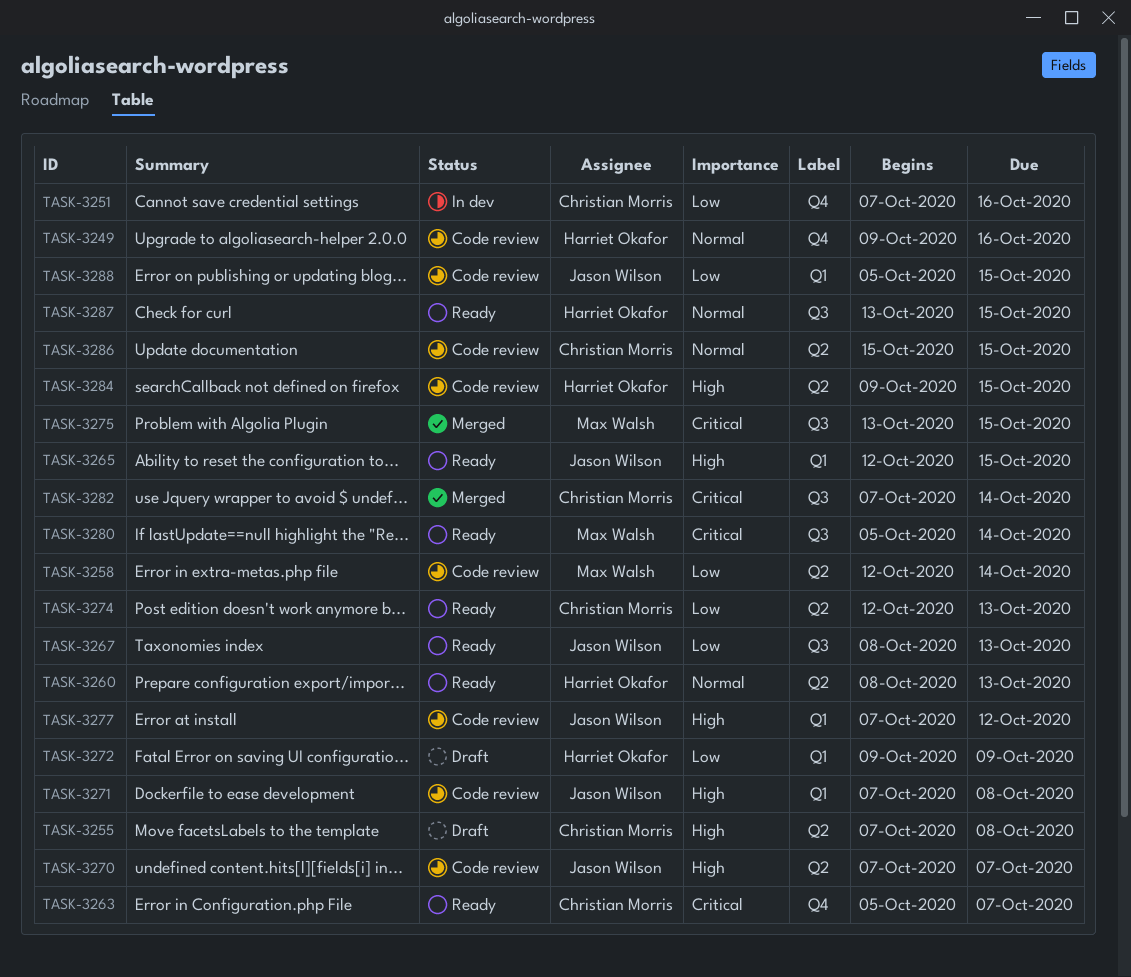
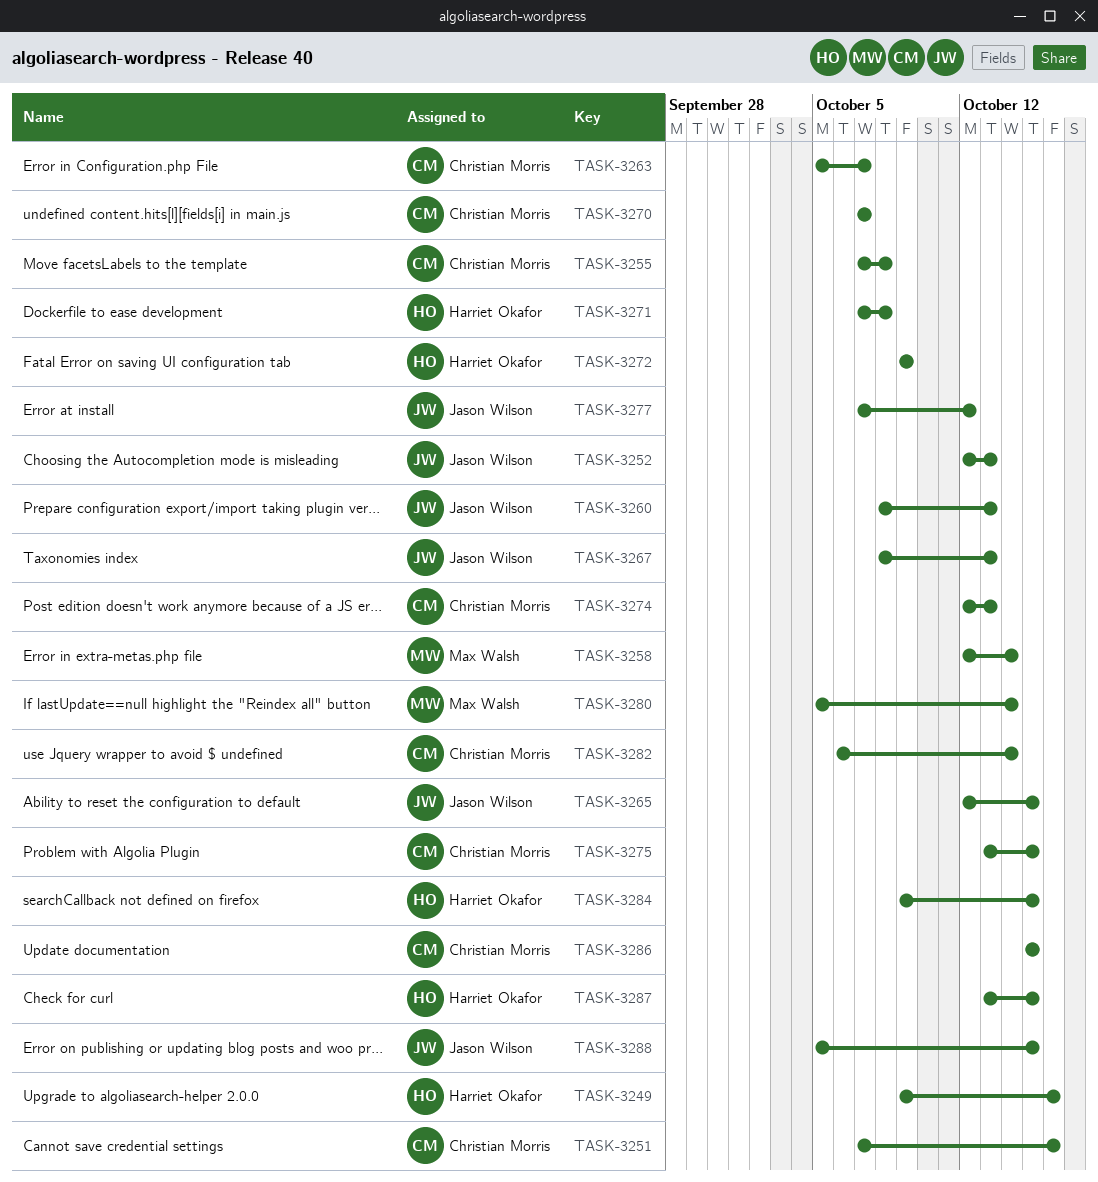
TASK-3252: none -> present
TASK-3260, owner: Harriet Okafor -> Jason Wilson
TASK-3270, owner: Jason Wilson -> Christian Morris
TASK-3271, owner: Jason Wilson -> Harriet Okafor
TASK-3275, owner: Max Walsh -> Christian Morris
TASK-3282, start: Oct 7 -> Oct 6

